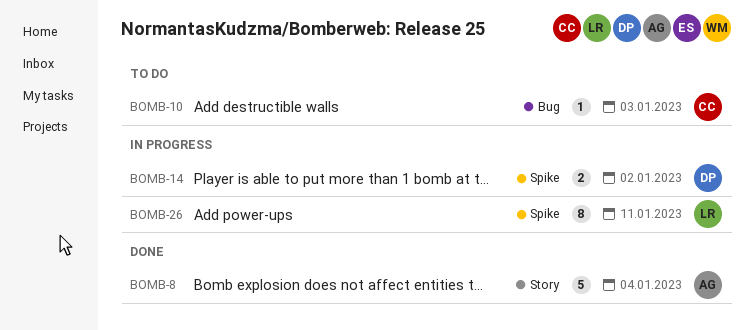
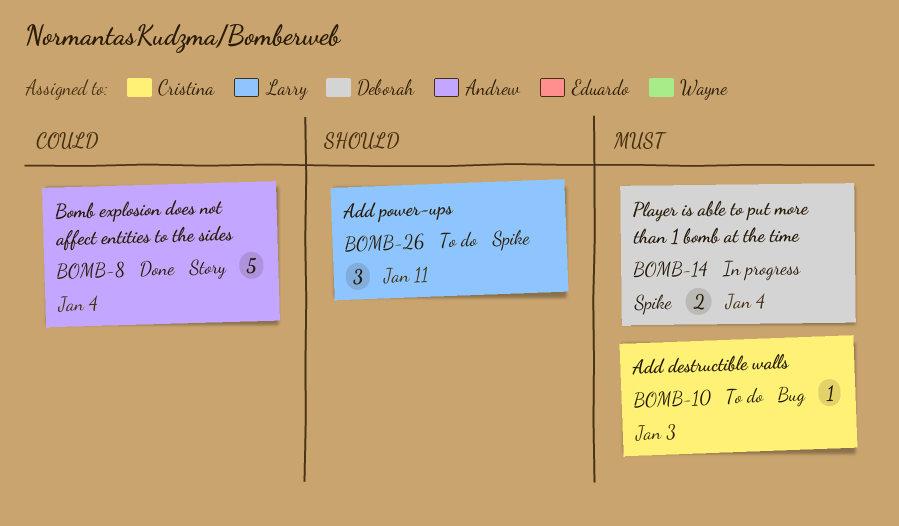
BOMB-14, due: Jan 2 -> Jan 4
BOMB-26, status: In progress -> To do
BOMB-26, estimate: 8 -> 3

